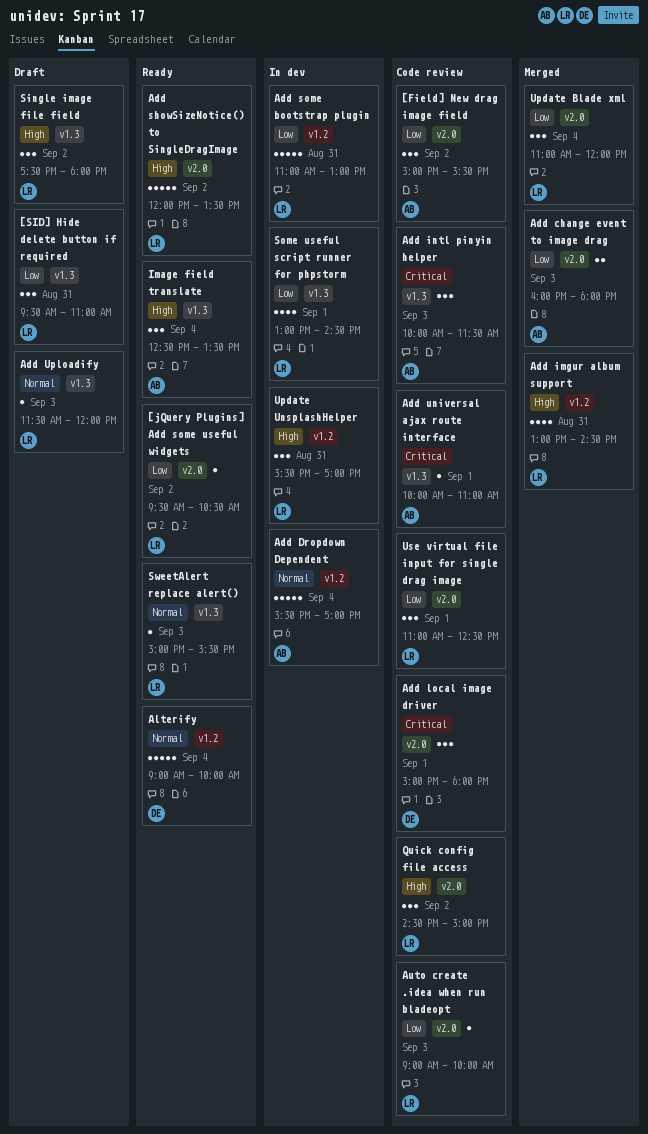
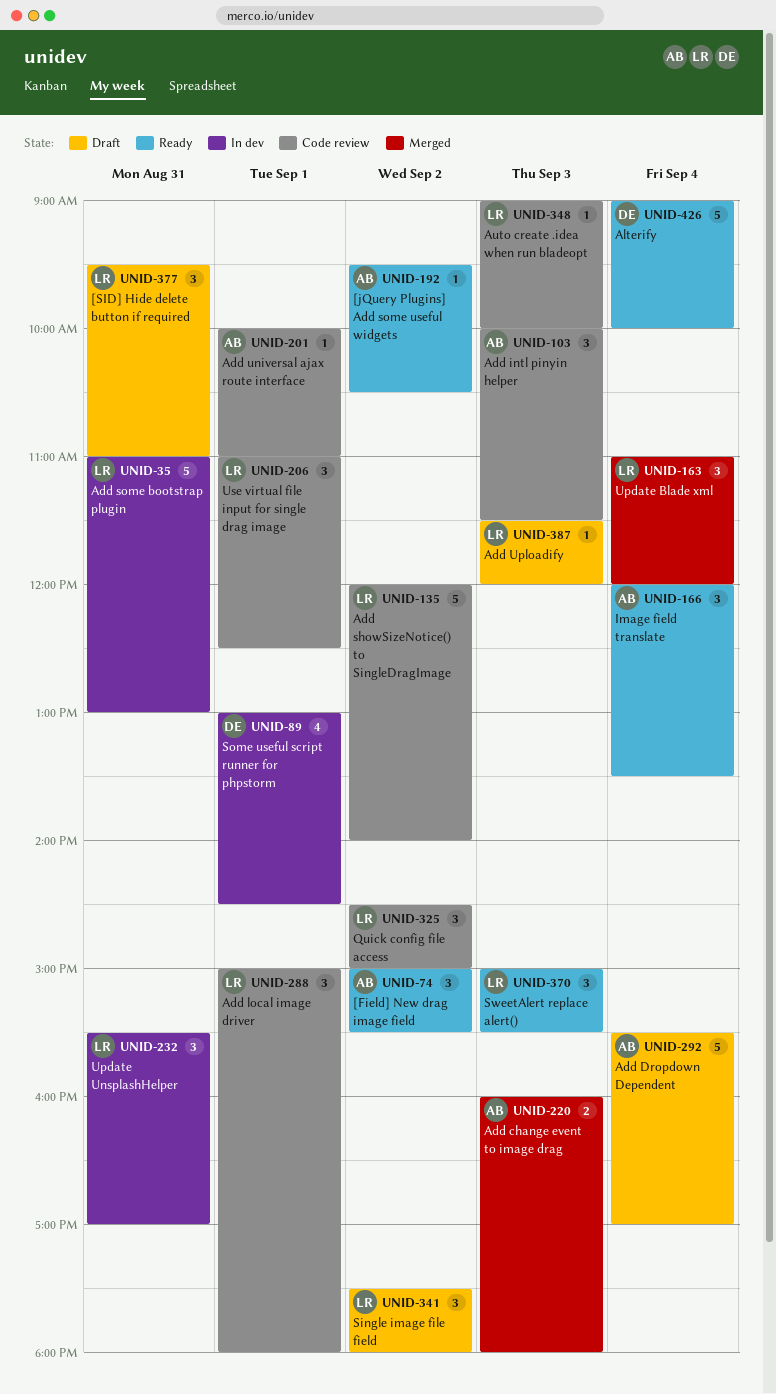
[Field] New drag image field, status: Code review -> Ready
[jQuery Plugins] Add some useful widgets, owner: LR -> AB
Add Dropdown Dependent, status: In dev -> Draft
Add imgur album support: present -> none
Add local image driver, owner: DE -> LR
Add showSizeNotice() to SingleDragImage, status: Ready -> Code review
Add showSizeNotice() to SingleDragImage, ends: 13:30 -> 14:00
Image field translate, begins: 12:30 -> 12:00
Some useful script runner for phpstorm, owner: LR -> DE
SweetAlert replace alert(), estimate: 1 -> 3

